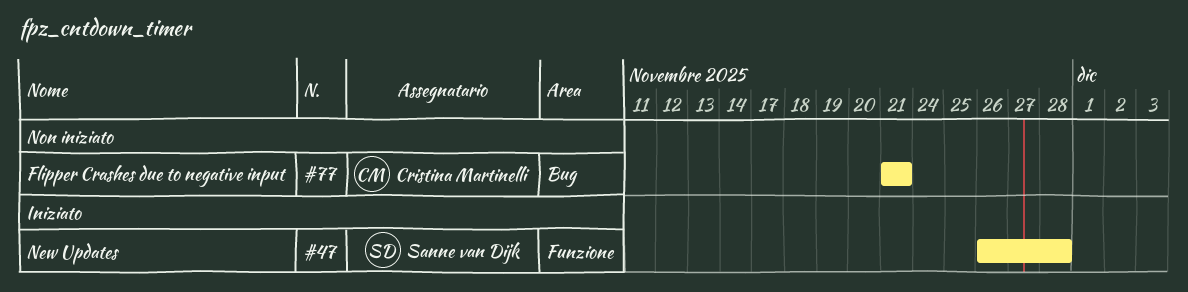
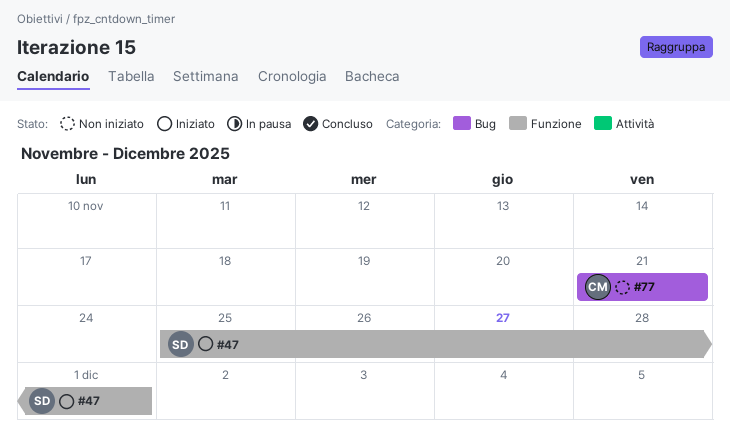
#47, start: Nov 26 -> Nov 25
#47, due: Nov 28 -> Dec 1

